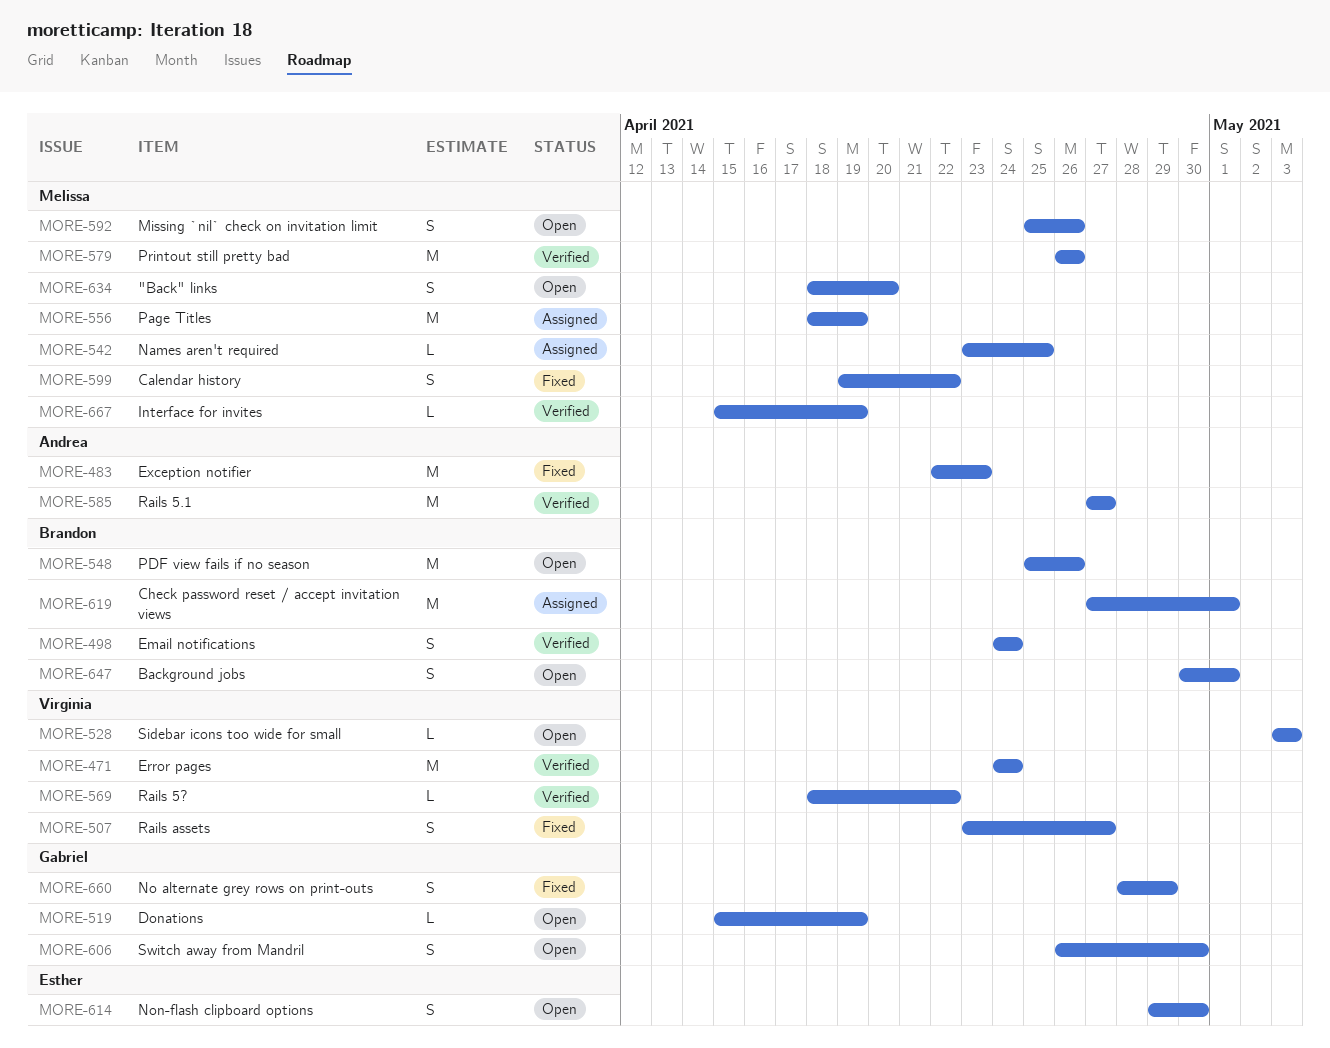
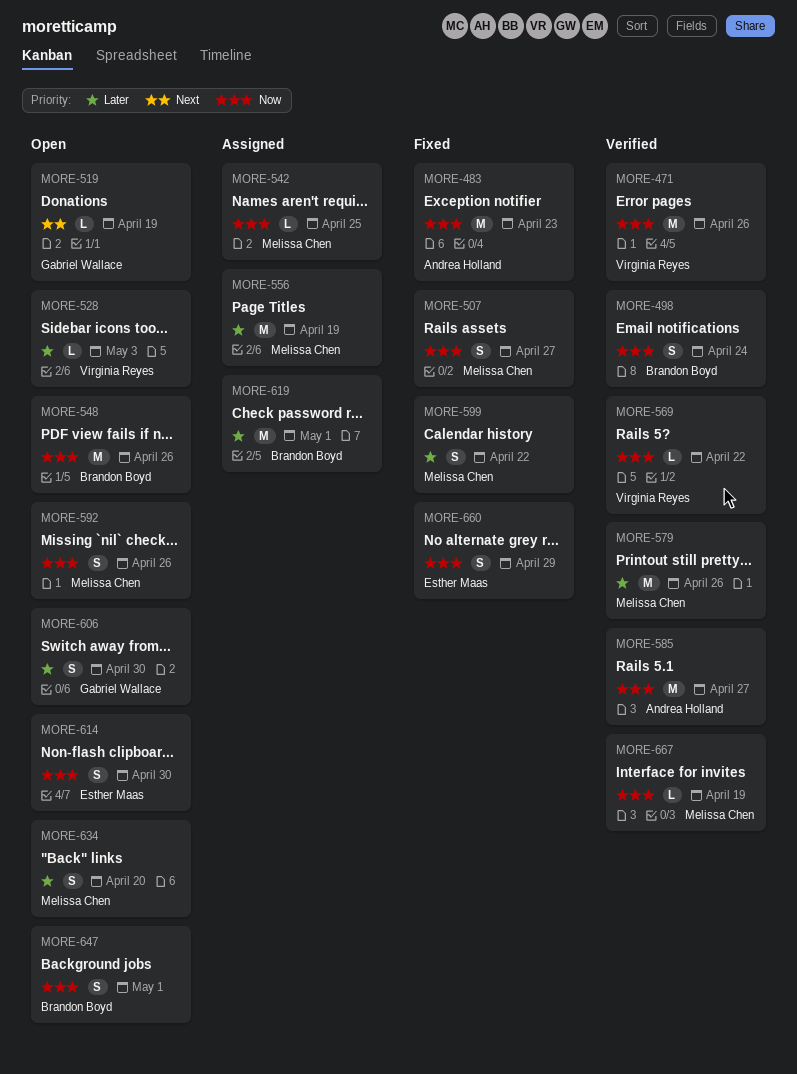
MORE-471, due: Apr 24 -> Apr 26
MORE-507, owner: Virginia Reyes -> Melissa Chen
MORE-660, owner: Gabriel Wallace -> Esther Maas

